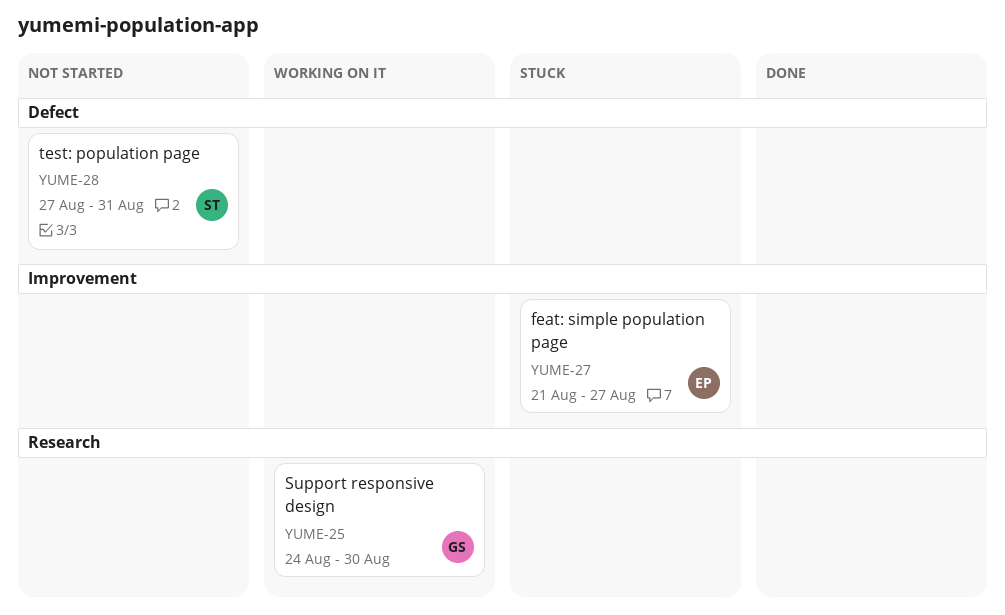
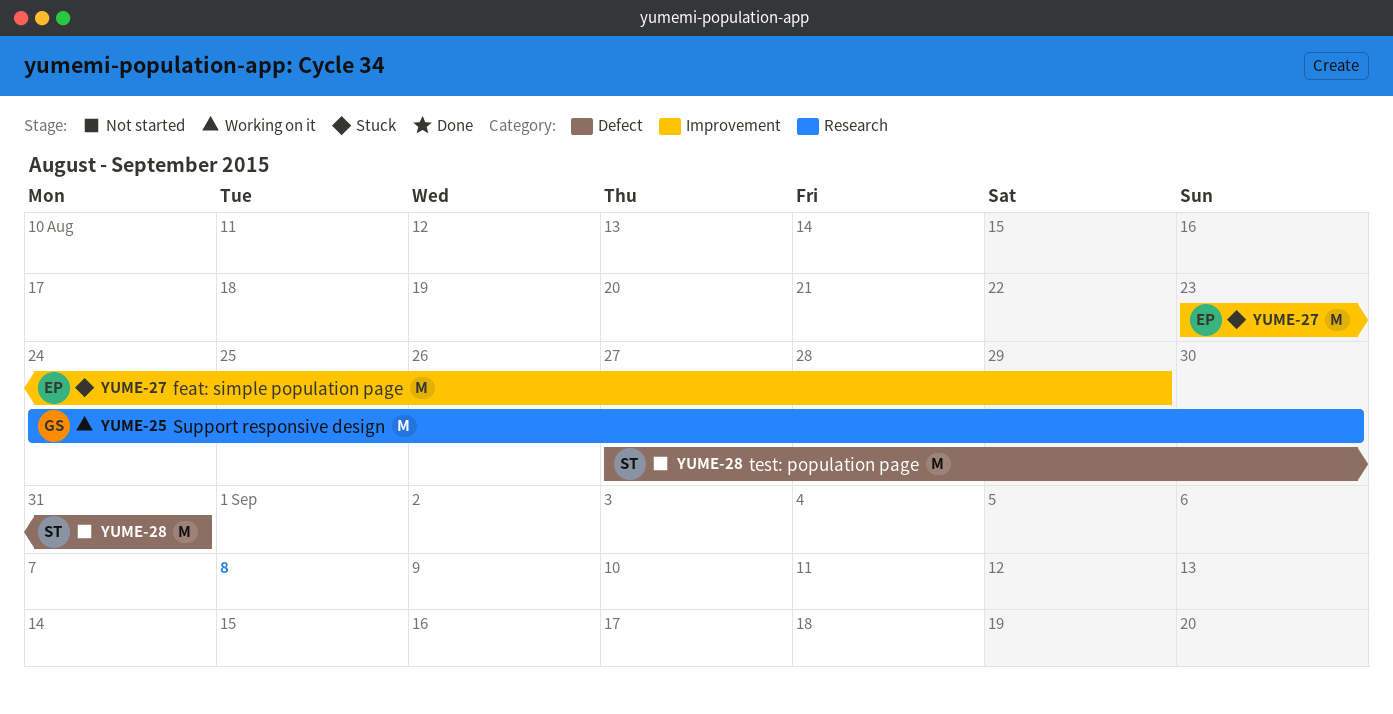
YUME-27, start: Aug 21 -> Aug 23
YUME-27, due: Aug 27 -> Aug 29

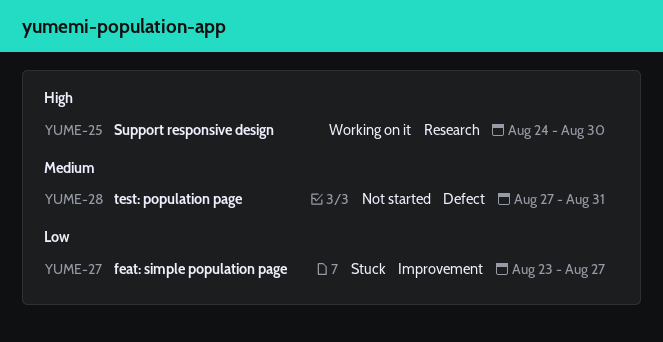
YUME-27, due: Aug 29 -> Aug 27

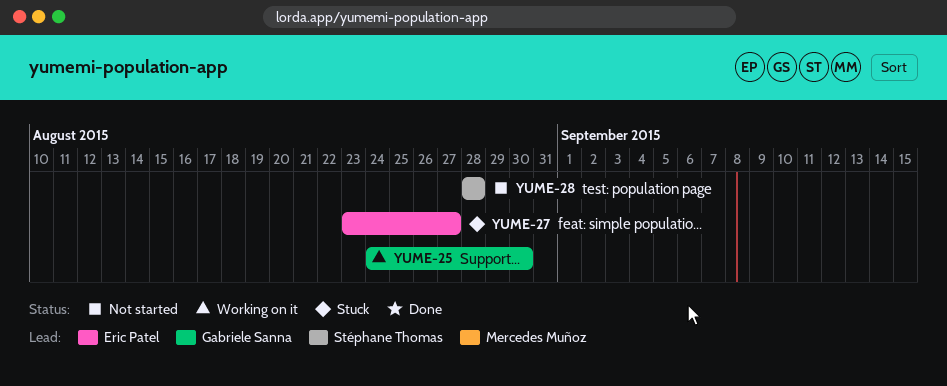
YUME-28, start: Aug 27 -> Aug 28
YUME-28, due: Aug 31 -> Aug 28

